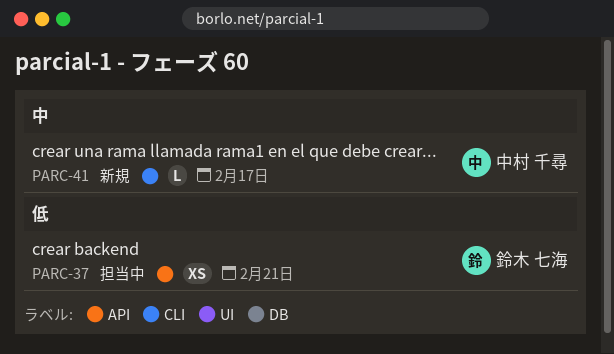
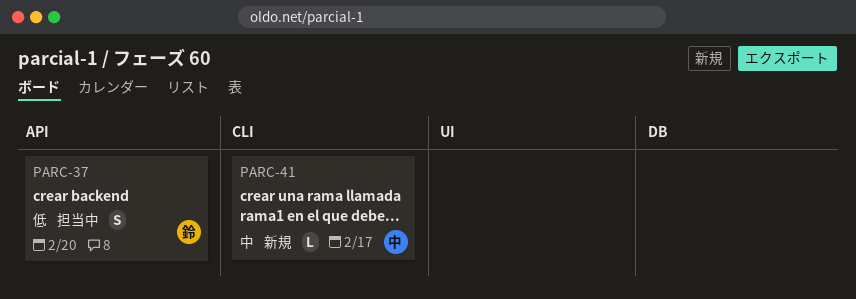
PARC-37, estimate: XS -> S
PARC-37, due: Feb 21 -> Feb 20

